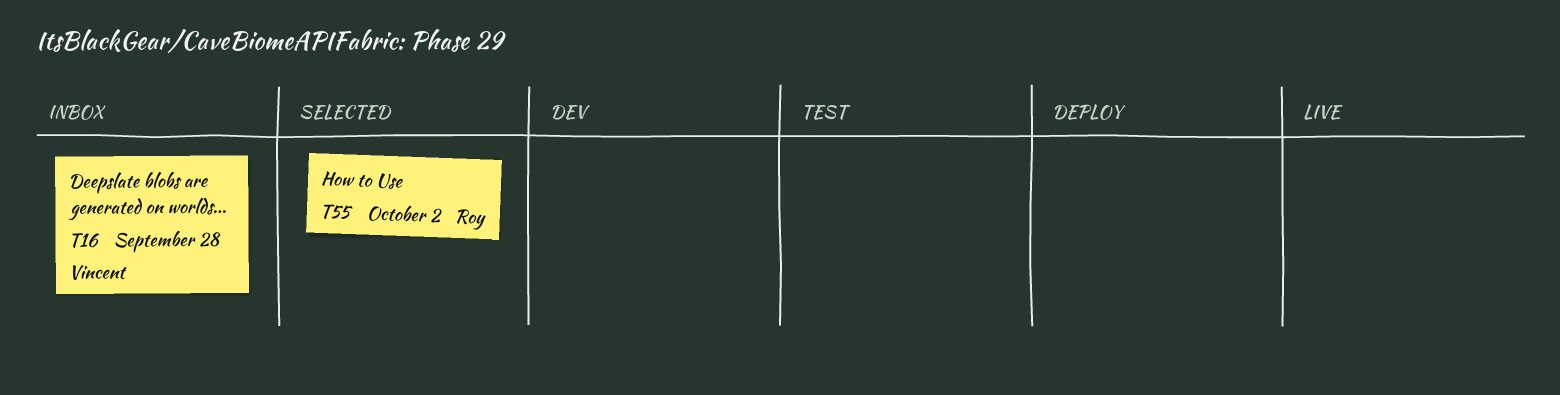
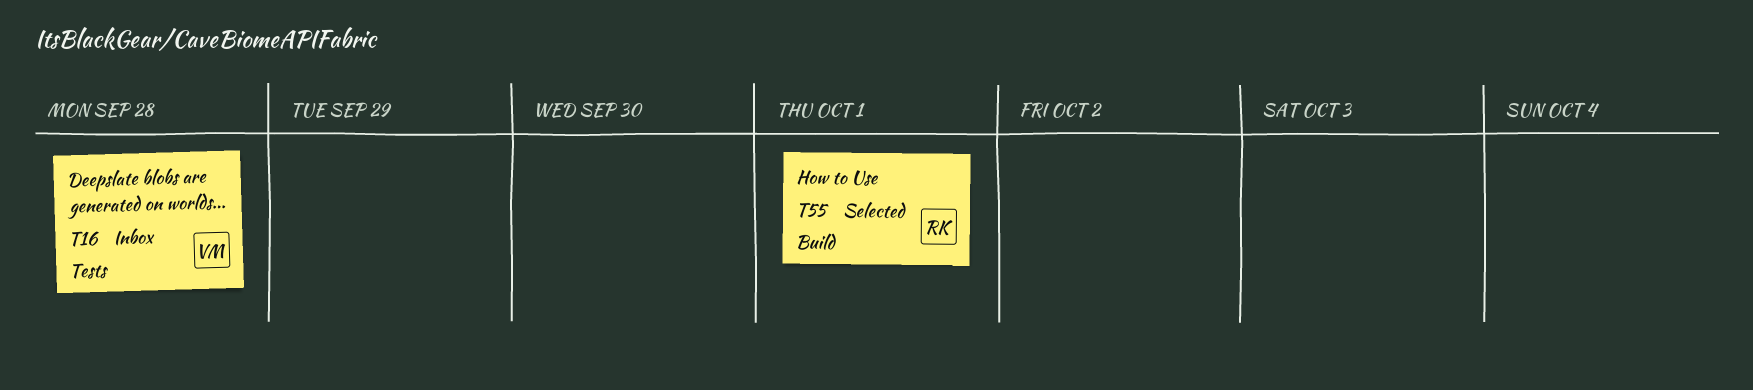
T55, due: Oct 2 -> Oct 1

